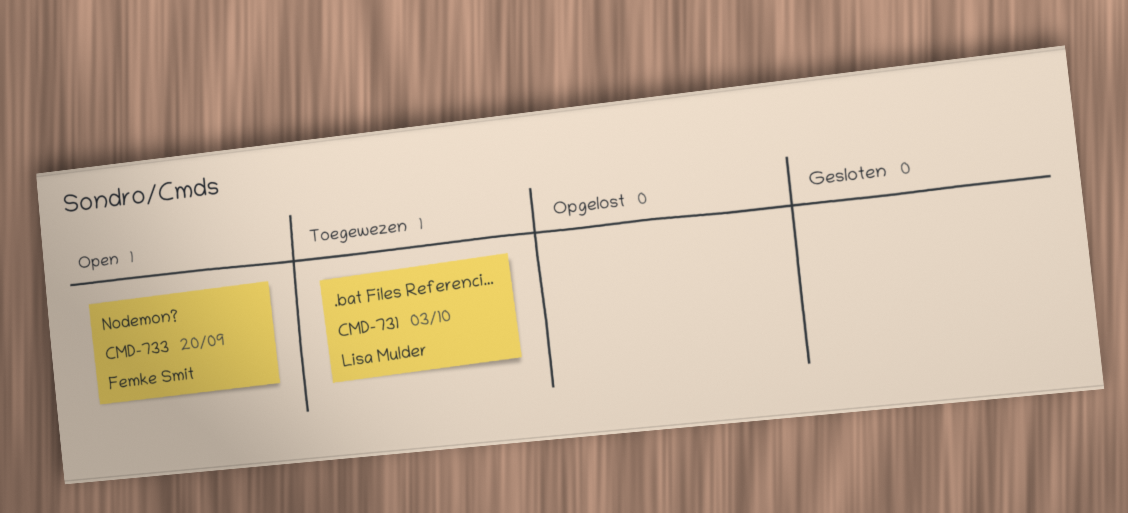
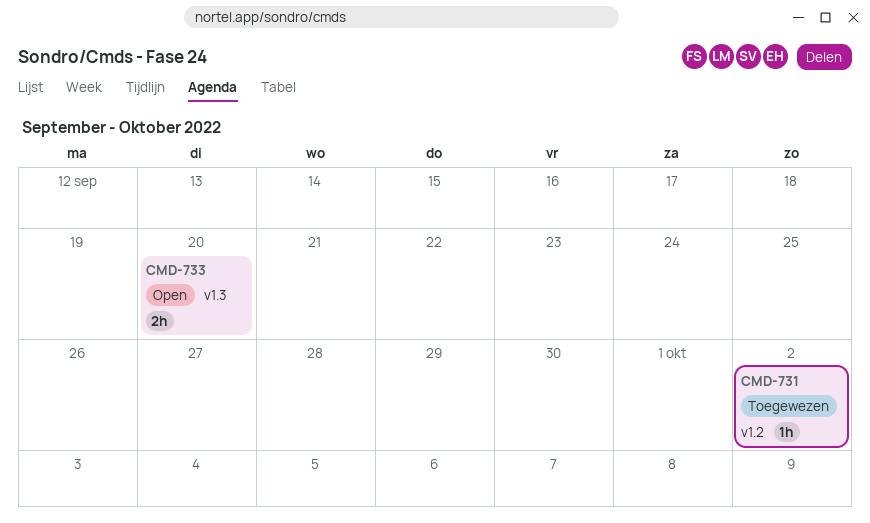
CMD-731, due: Oct 3 -> Oct 2

